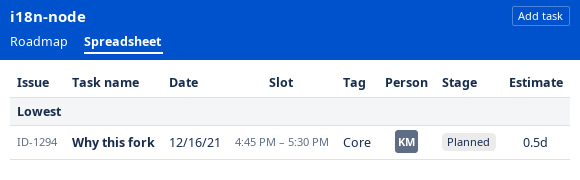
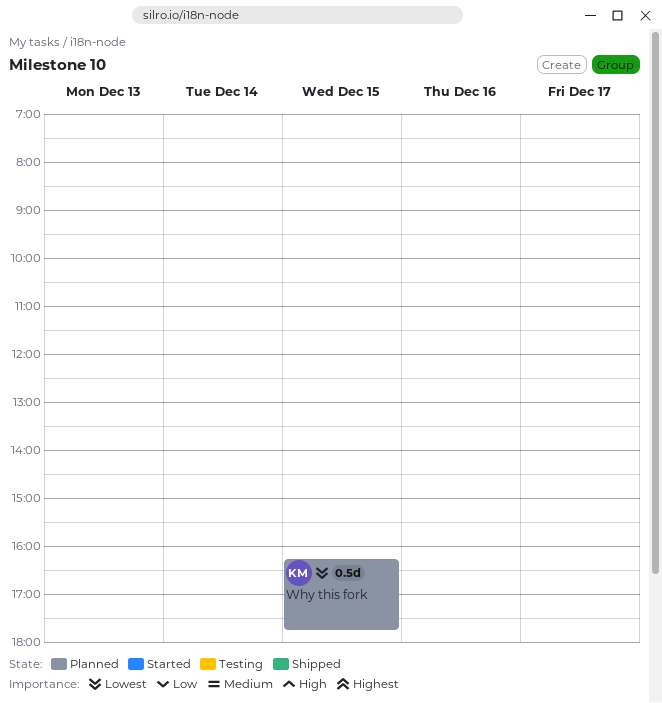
Why this fork, day: Dec 16 -> Dec 15
Why this fork, begins: 16:45 -> 16:15
Why this fork, ends: 17:30 -> 17:45

